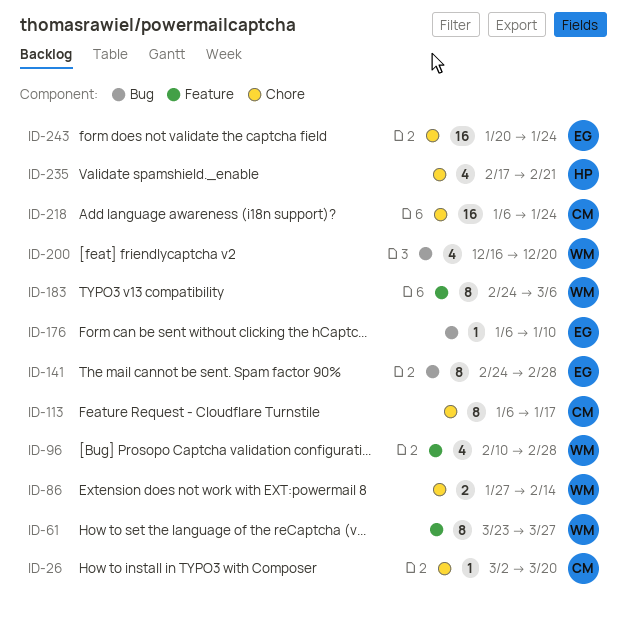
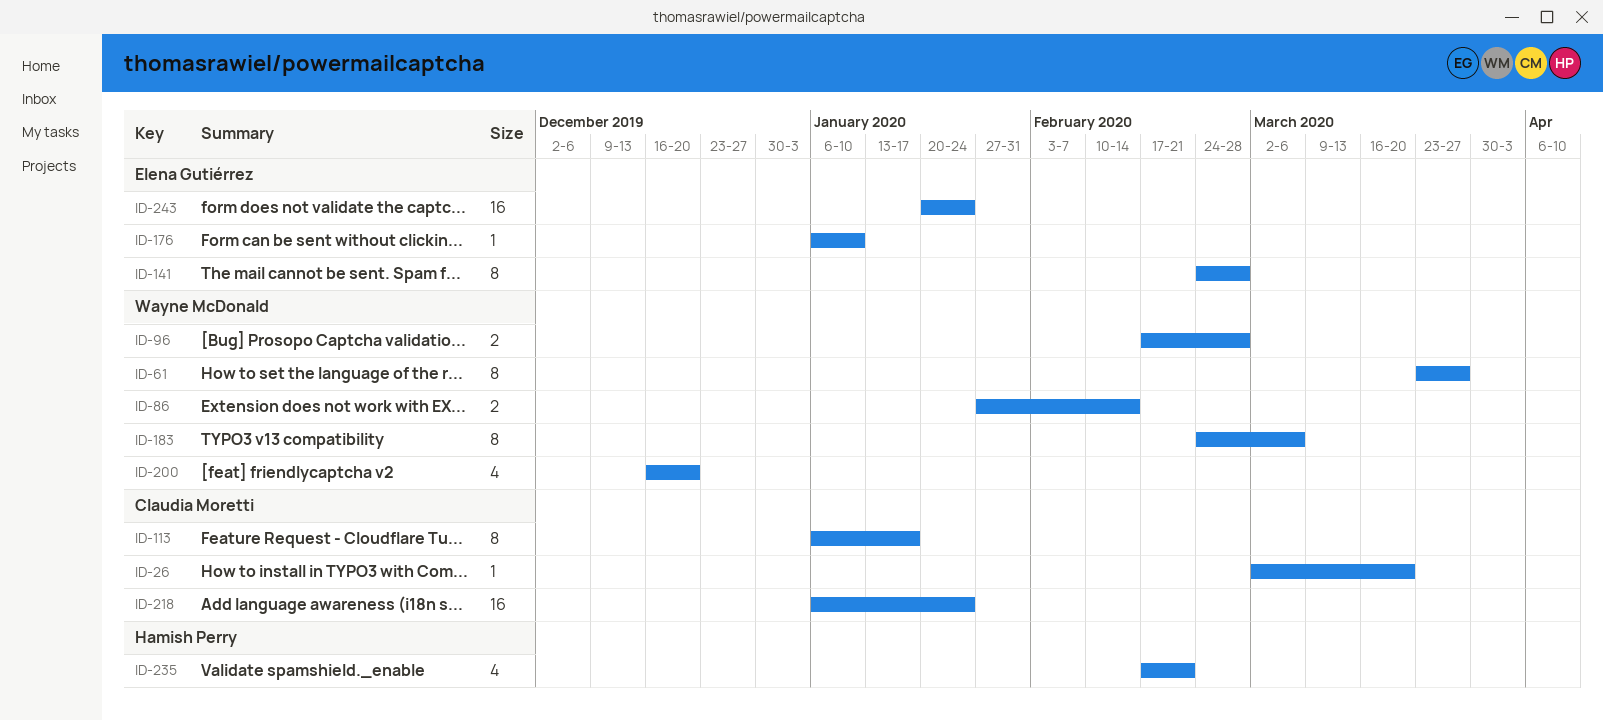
ID-96, estimate: 4 -> 2
ID-96, start: Feb 10 -> Feb 17

